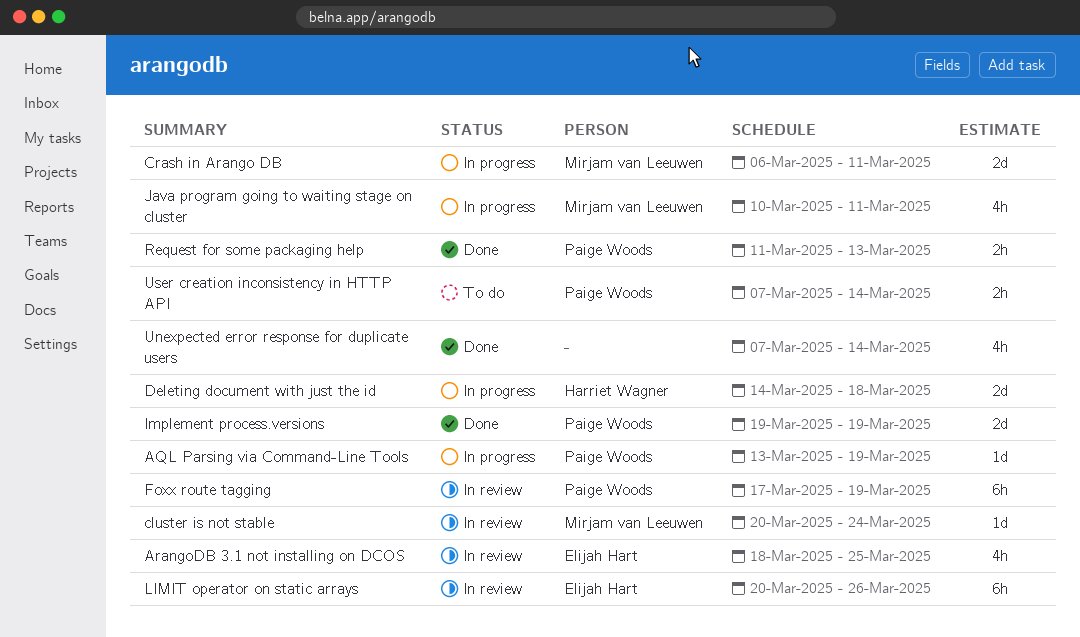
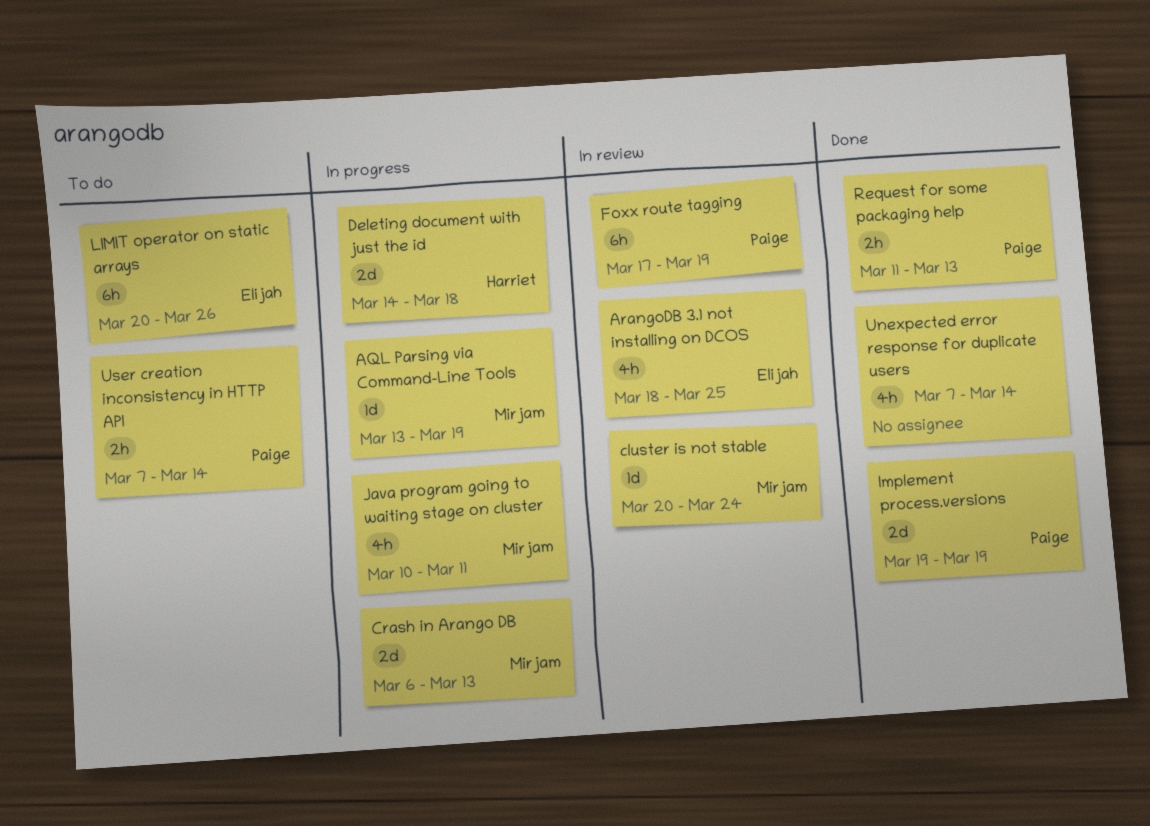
AQL Parsing via Command-Line Tools, owner: Paige Woods -> Mirjam van Leeuwen
Crash in Arango DB, due: Mar 11 -> Mar 13
LIMIT operator on static arrays, status: In review -> To do

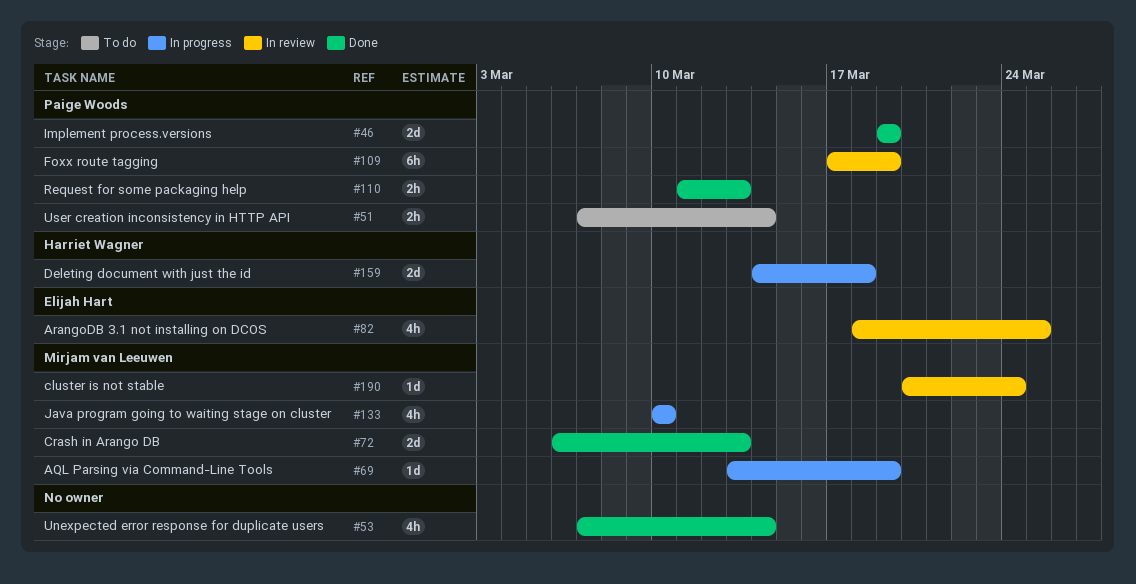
Crash in Arango DB, status: In progress -> Done
Java program going to waiting stage on cluster, due: Mar 11 -> Mar 10
LIMIT operator on static arrays: present -> none

